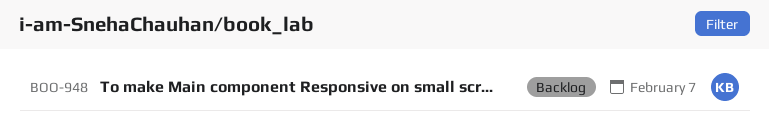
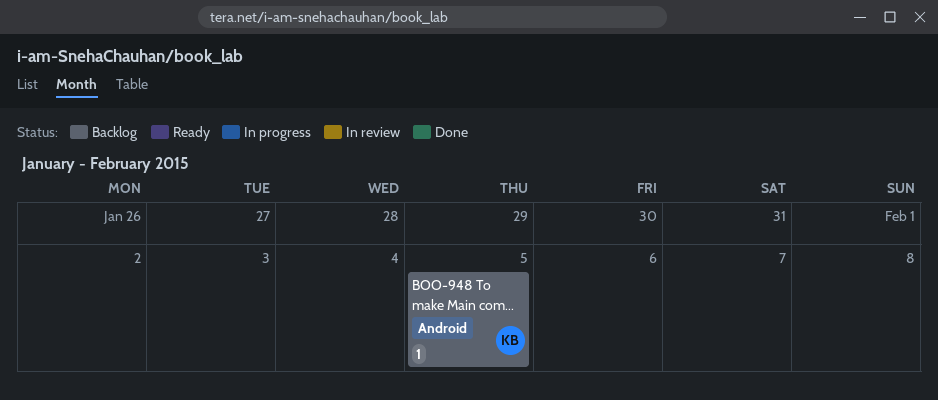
BOO-948, due: Feb 7 -> Feb 5

